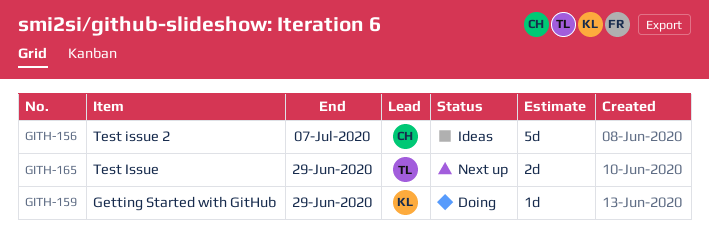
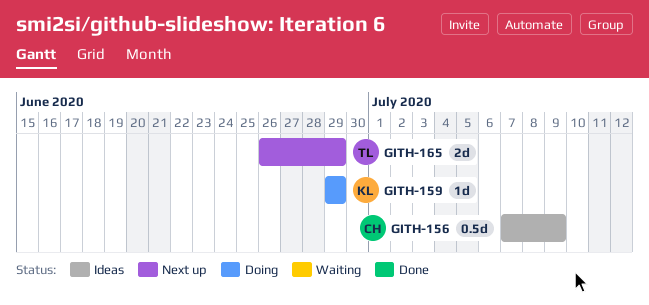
GITH-156, estimate: 5d -> 0.5d
GITH-156, due: Jul 7 -> Jul 9

